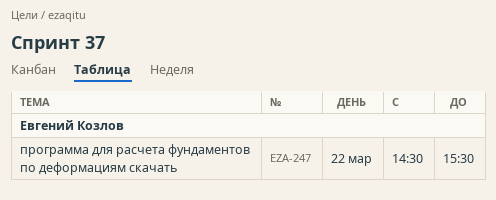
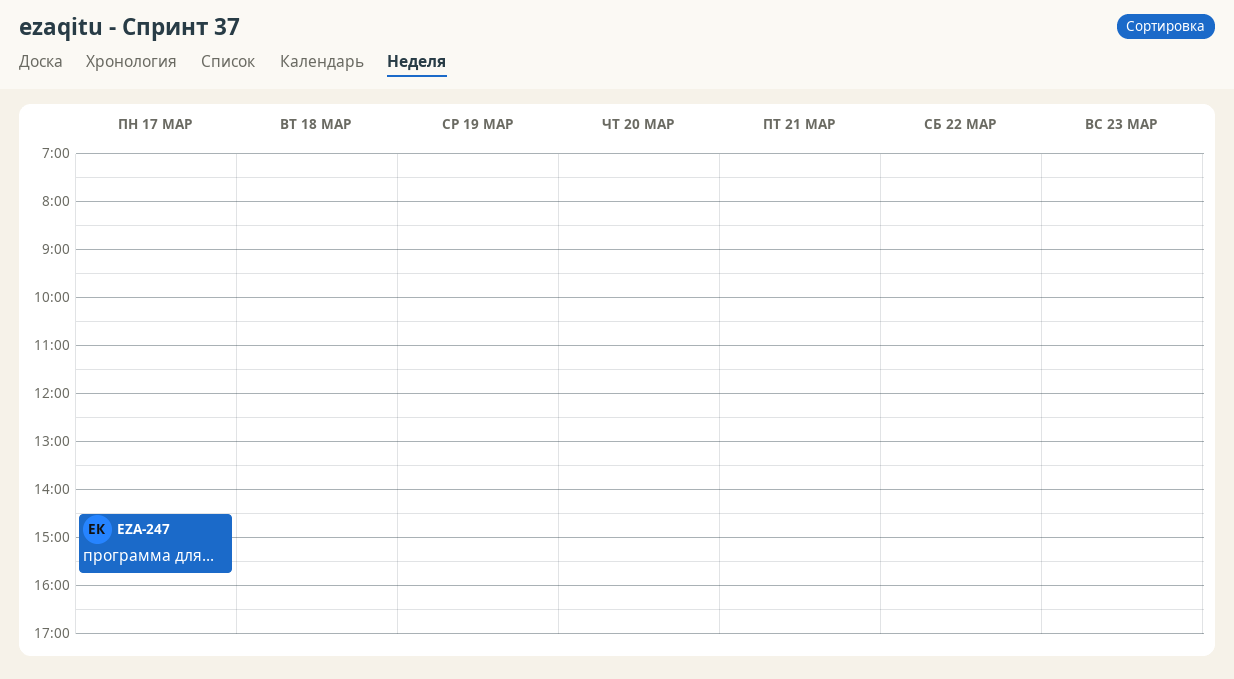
EZA-247, day: Mar 22 -> Mar 17
EZA-247, ends: 15:30 -> 15:45

